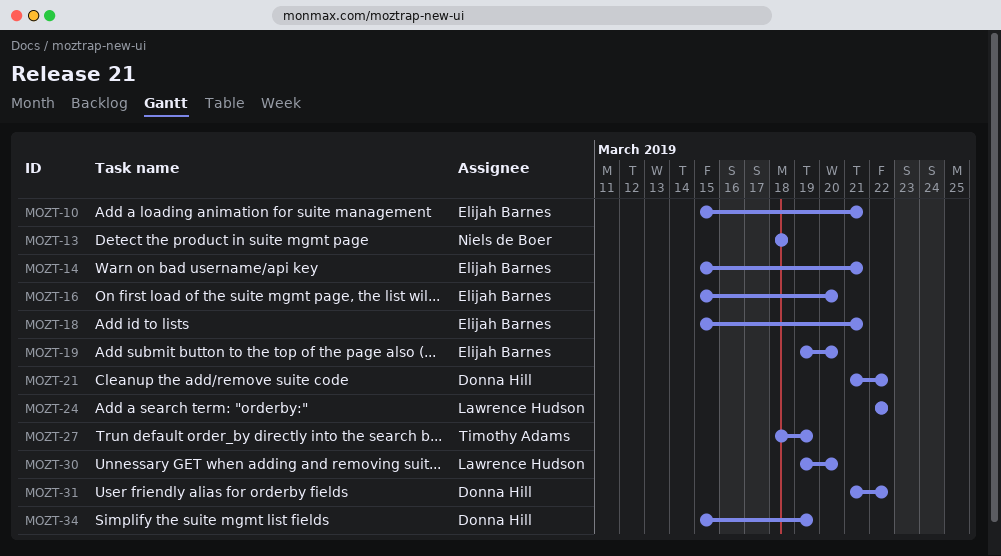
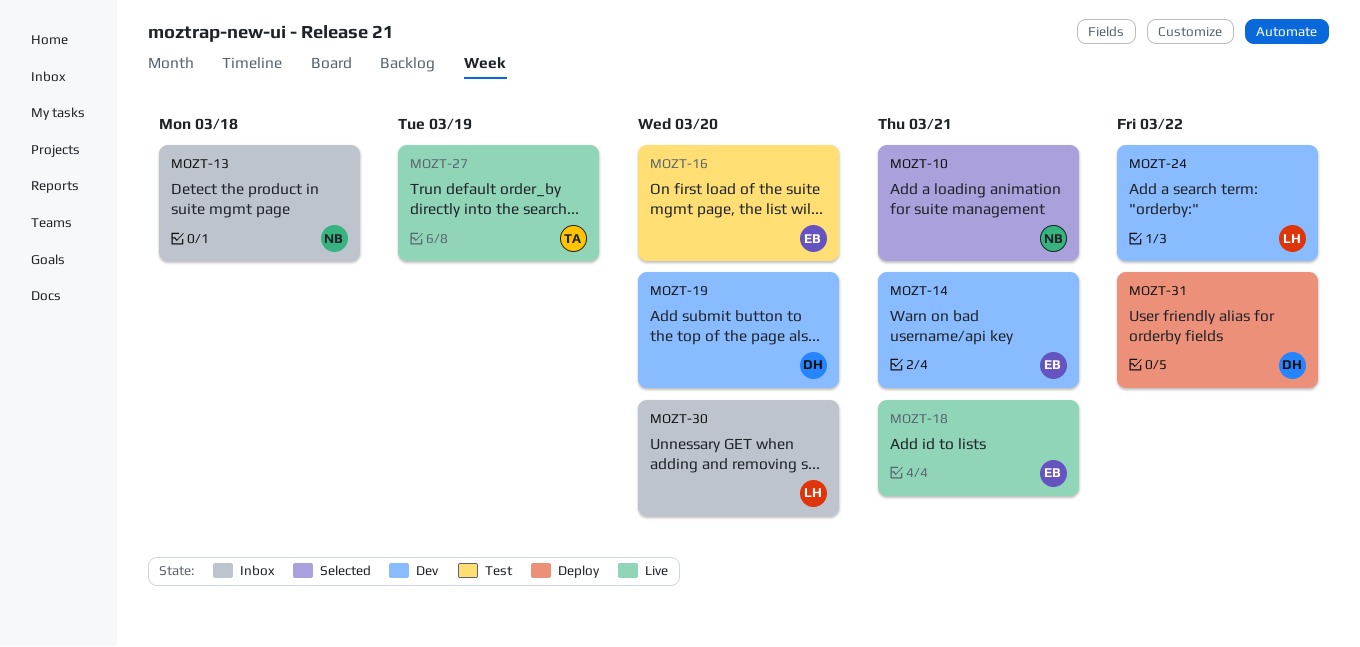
MOZT-10, owner: Elijah Barnes -> Niels de Boer
MOZT-19, owner: Elijah Barnes -> Donna Hill
MOZT-21: present -> none
MOZT-34: present -> none

